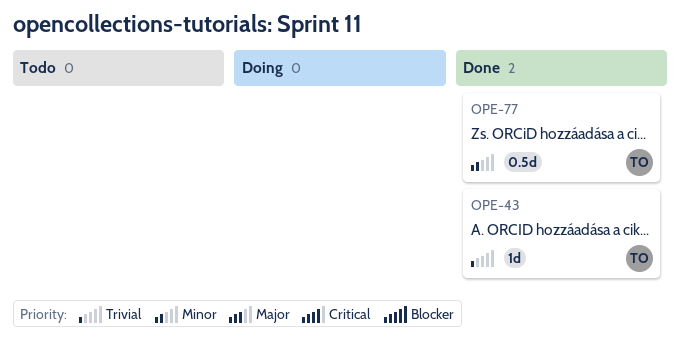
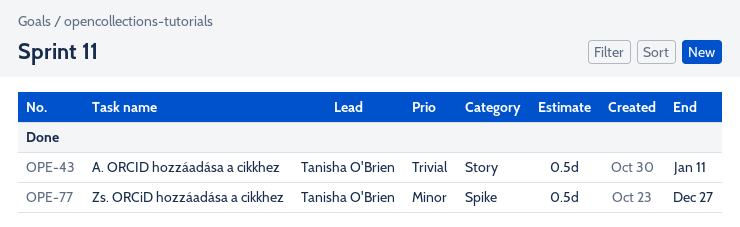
OPE-43, estimate: 1d -> 0.5d

